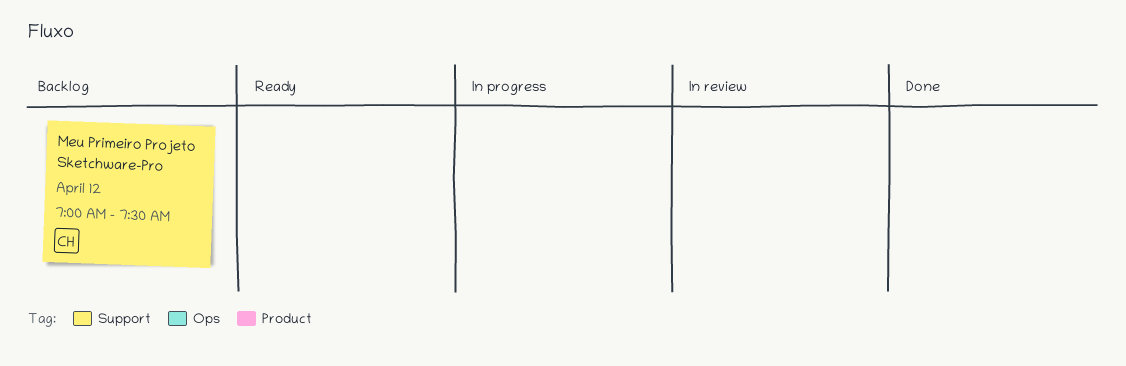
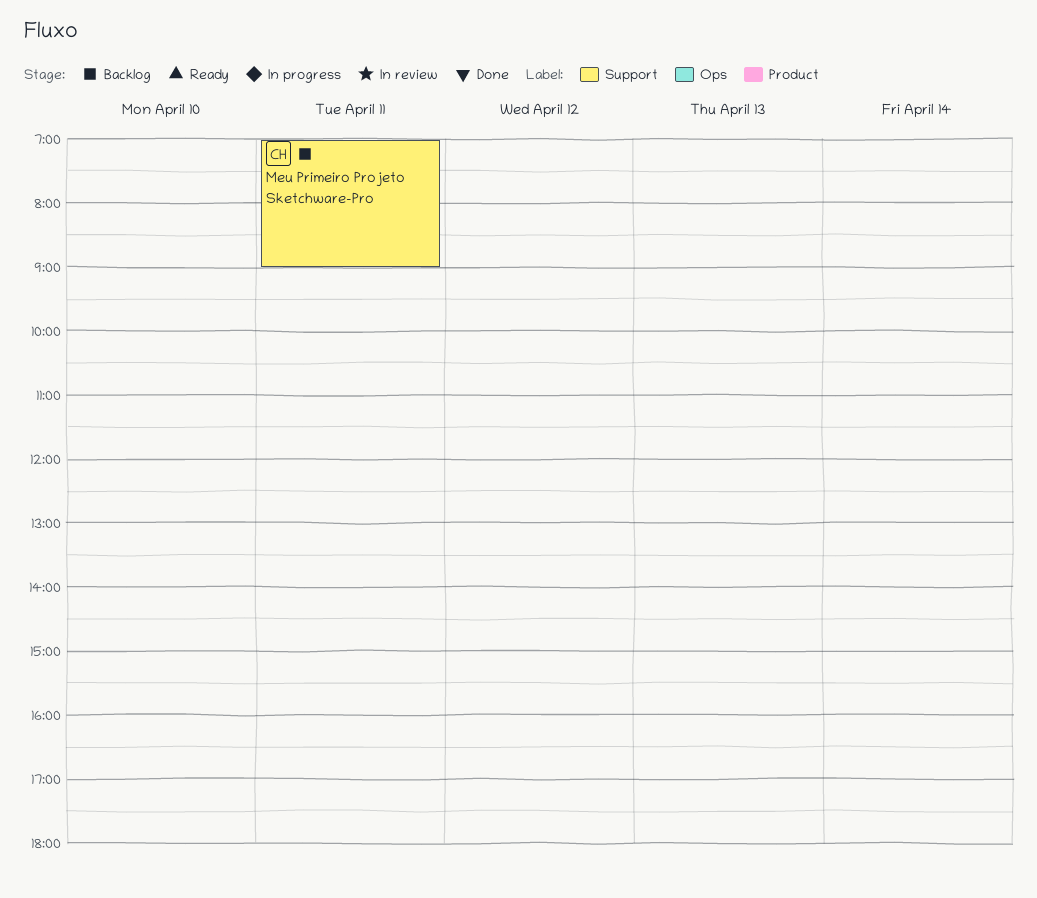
Meu Primeiro Projeto Sketchware-Pro, day: Apr 12 -> Apr 11
Meu Primeiro Projeto Sketchware-Pro, ends: 07:30 -> 09:00

